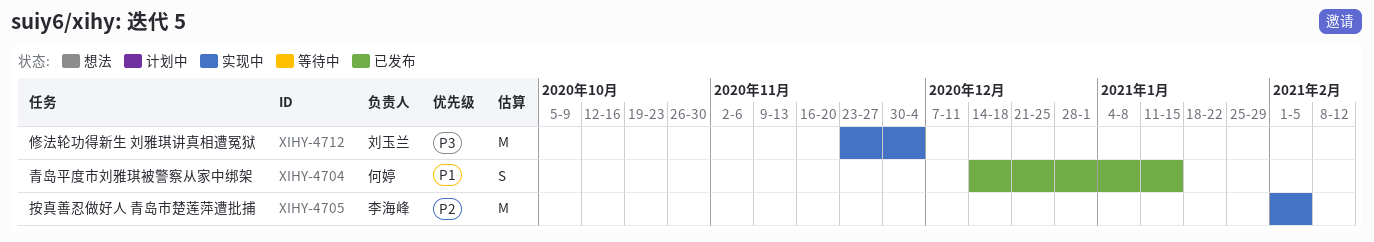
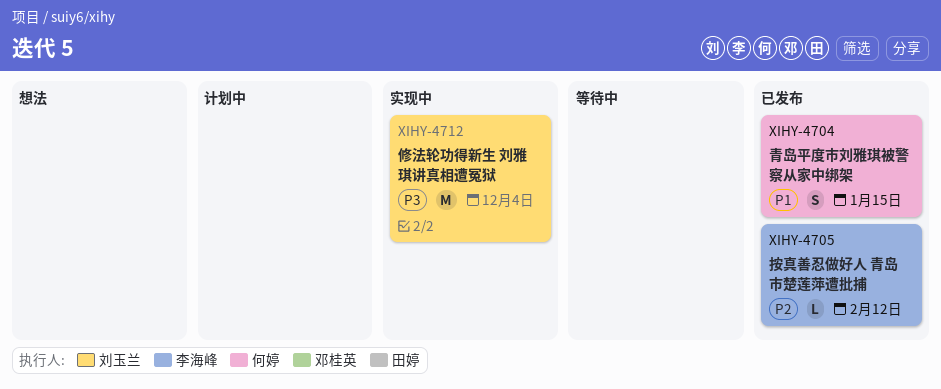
XIHY-4705, status: 实现中 -> 已发布
XIHY-4705, estimate: M -> L
XIHY-4705, due: Feb 5 -> Feb 12

